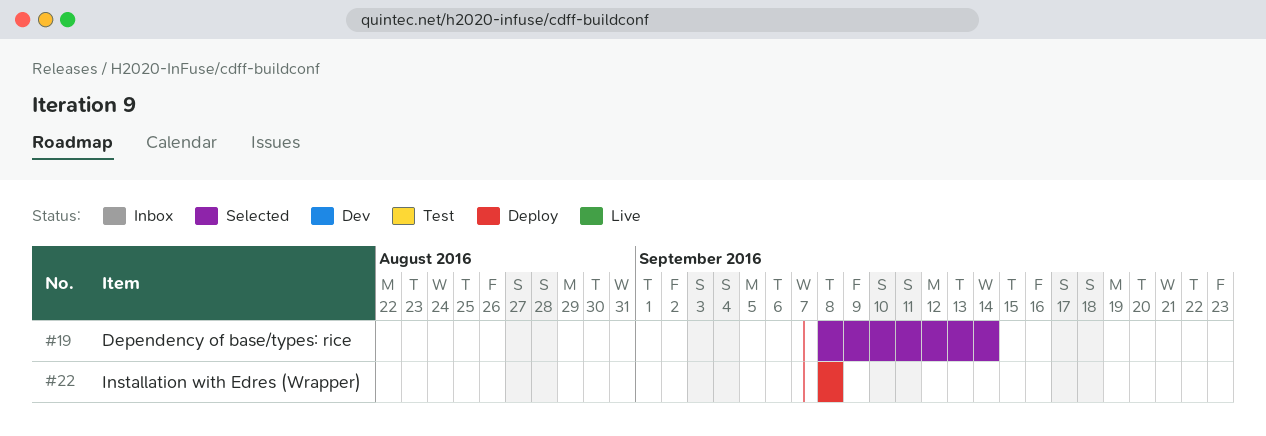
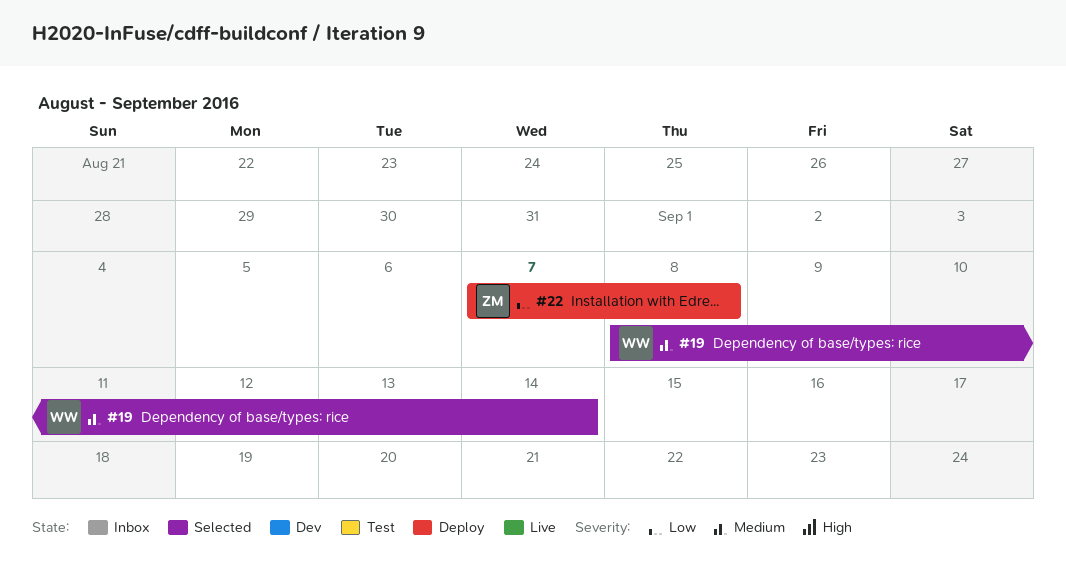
#22, start: Sep 8 -> Sep 7

